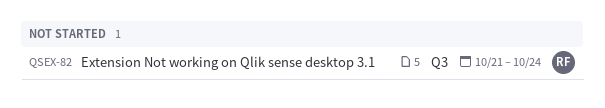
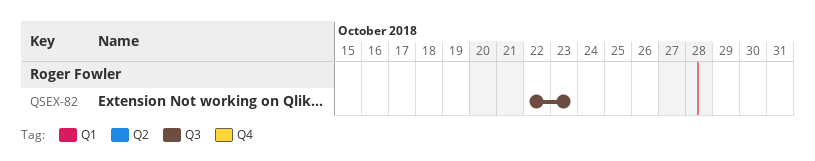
QSEX-82, start: Oct 21 -> Oct 22
QSEX-82, due: Oct 24 -> Oct 23

